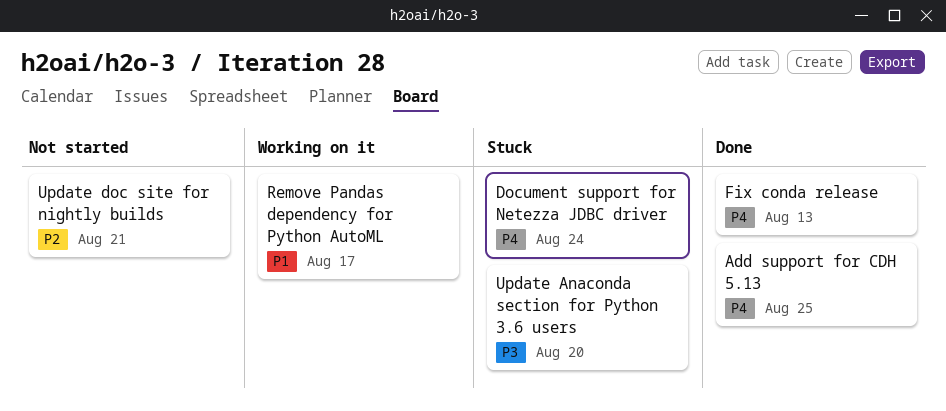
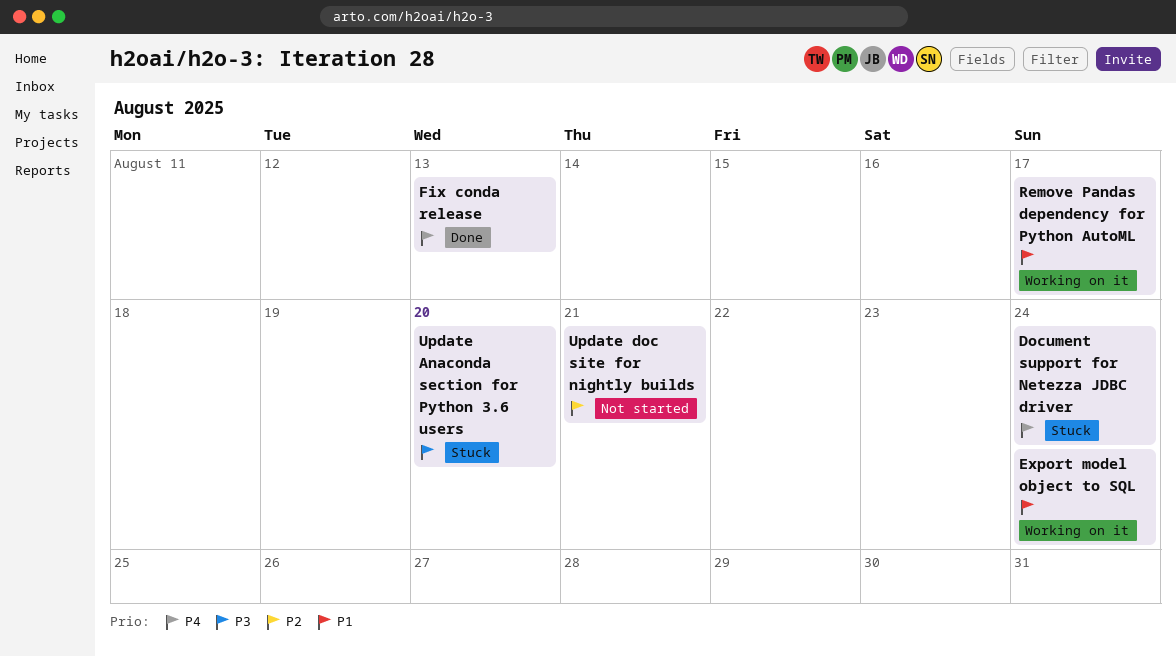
Add support for CDH 5.13: present -> none
Export model object to SQL: none -> present

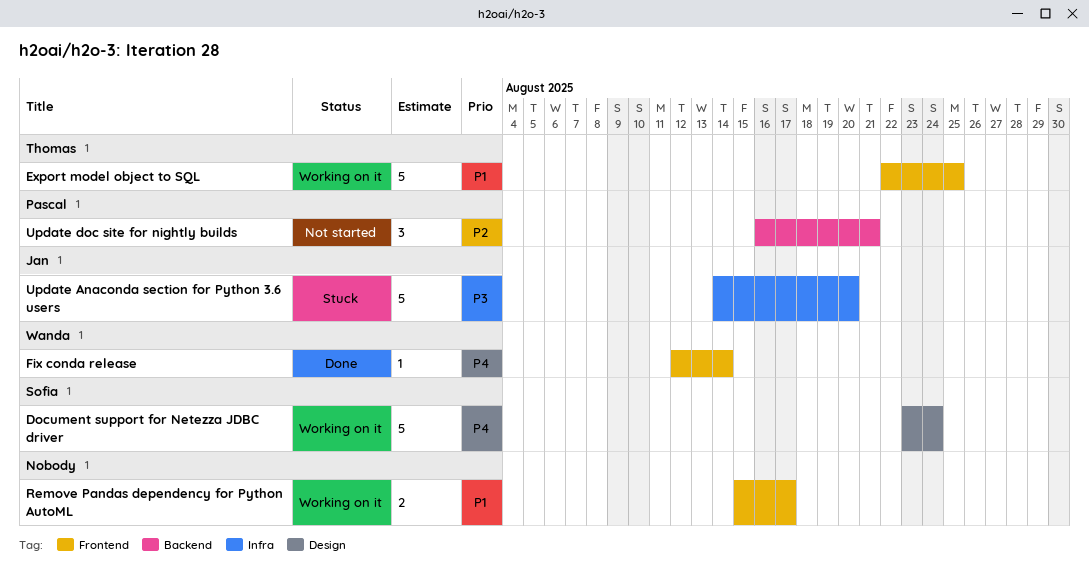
Document support for Netezza JDBC driver, status: Stuck -> Working on it
Export model object to SQL, due: Aug 24 -> Aug 25
Fix conda release, due: Aug 13 -> Aug 14

